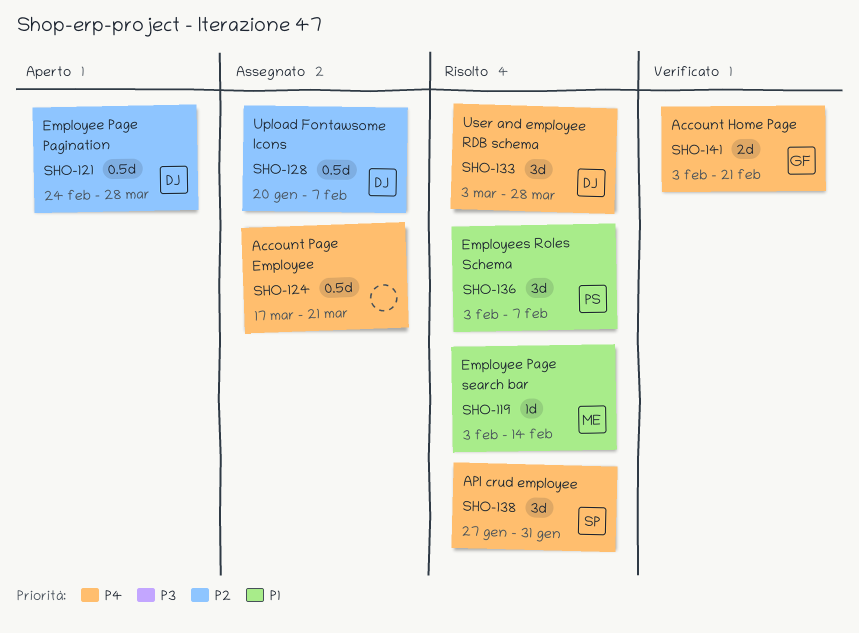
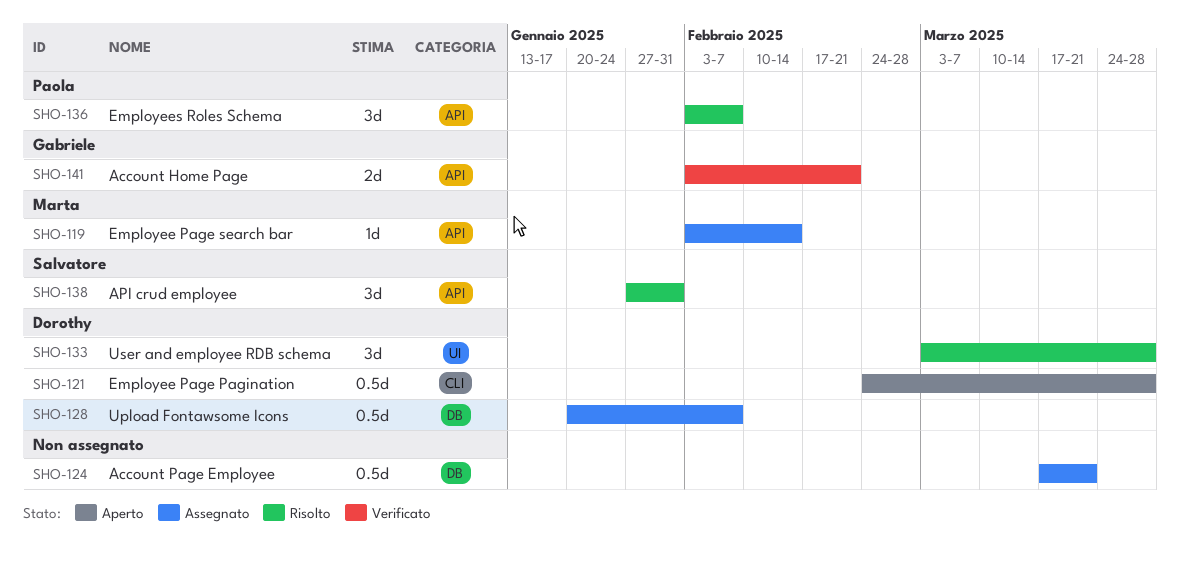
SHO-119, status: Risolto -> Assegnato

